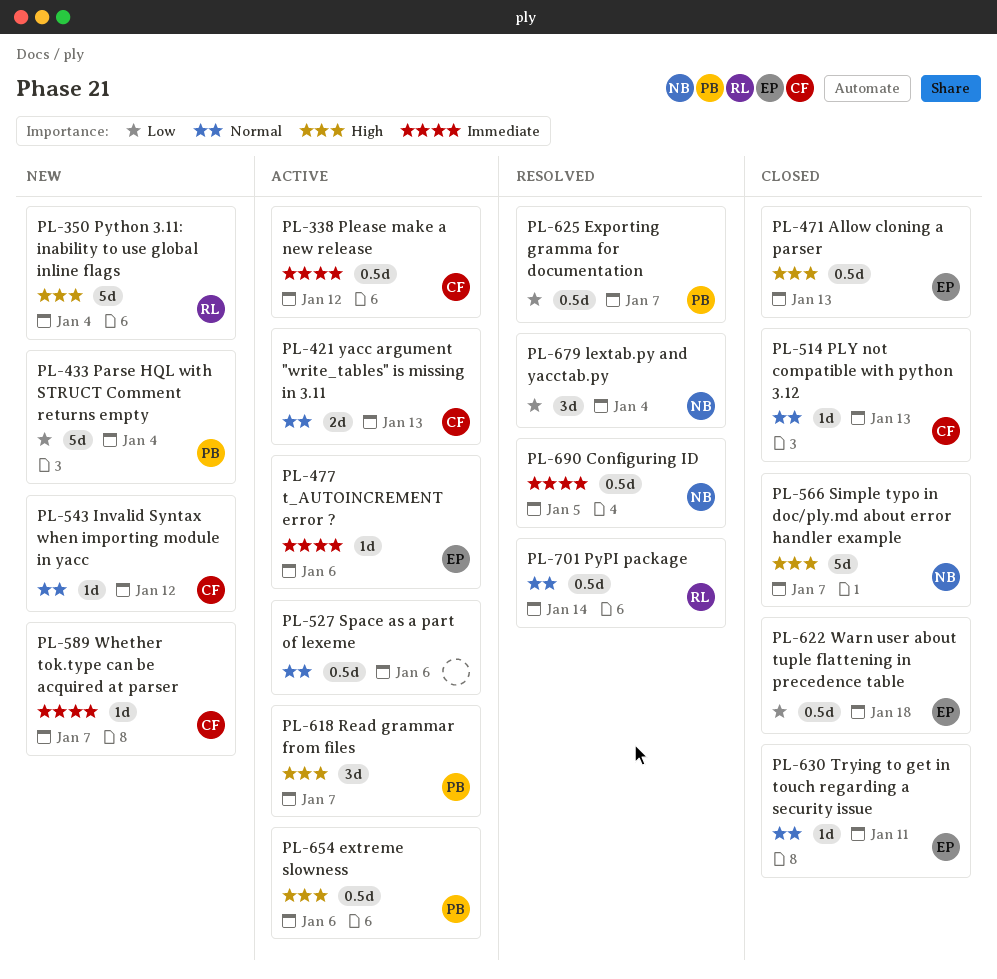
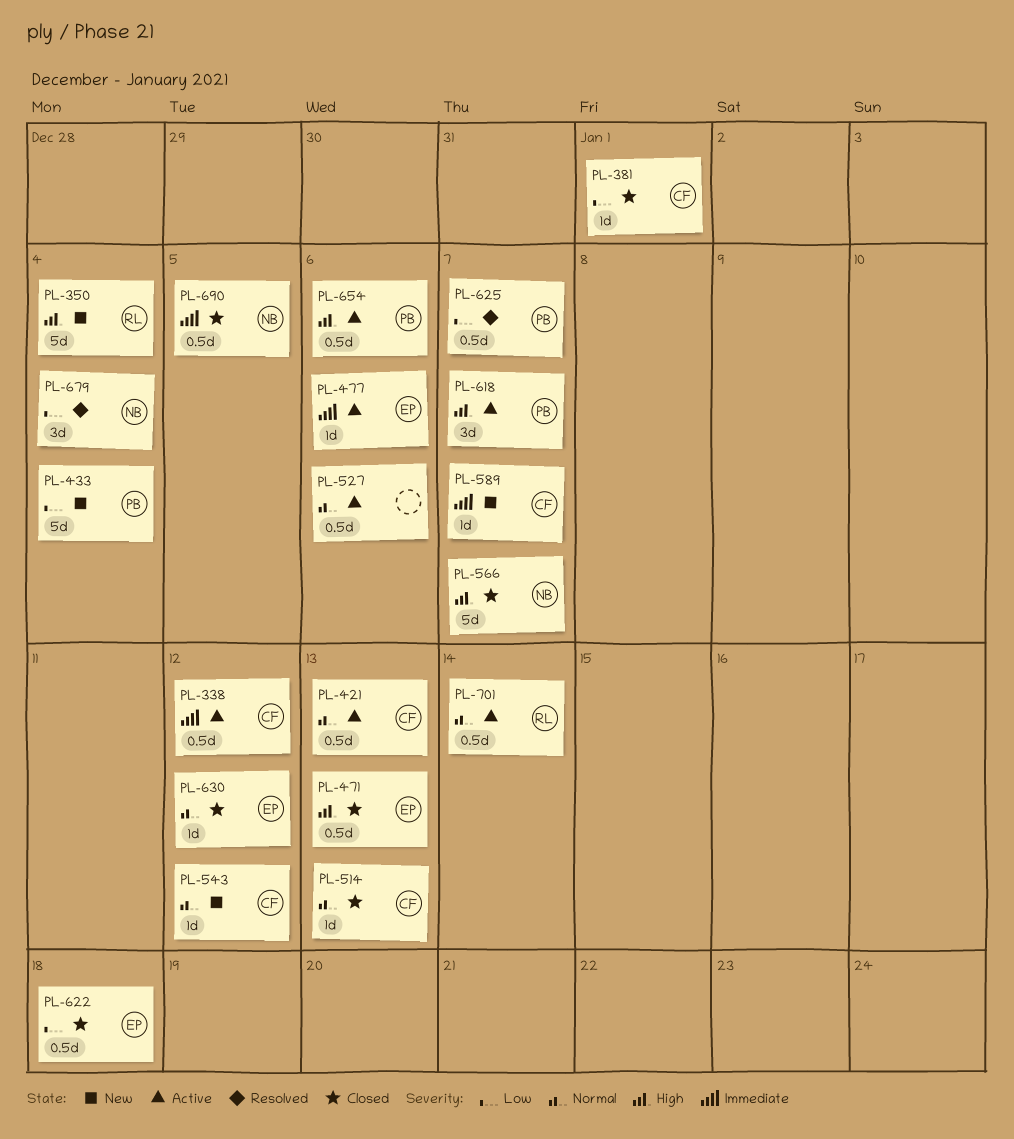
PL-381: none -> present
PL-421, estimate: 2d -> 0.5d
PL-630, due: Jan 11 -> Jan 12
PL-690, status: Resolved -> Closed
PL-701, status: Resolved -> Active

